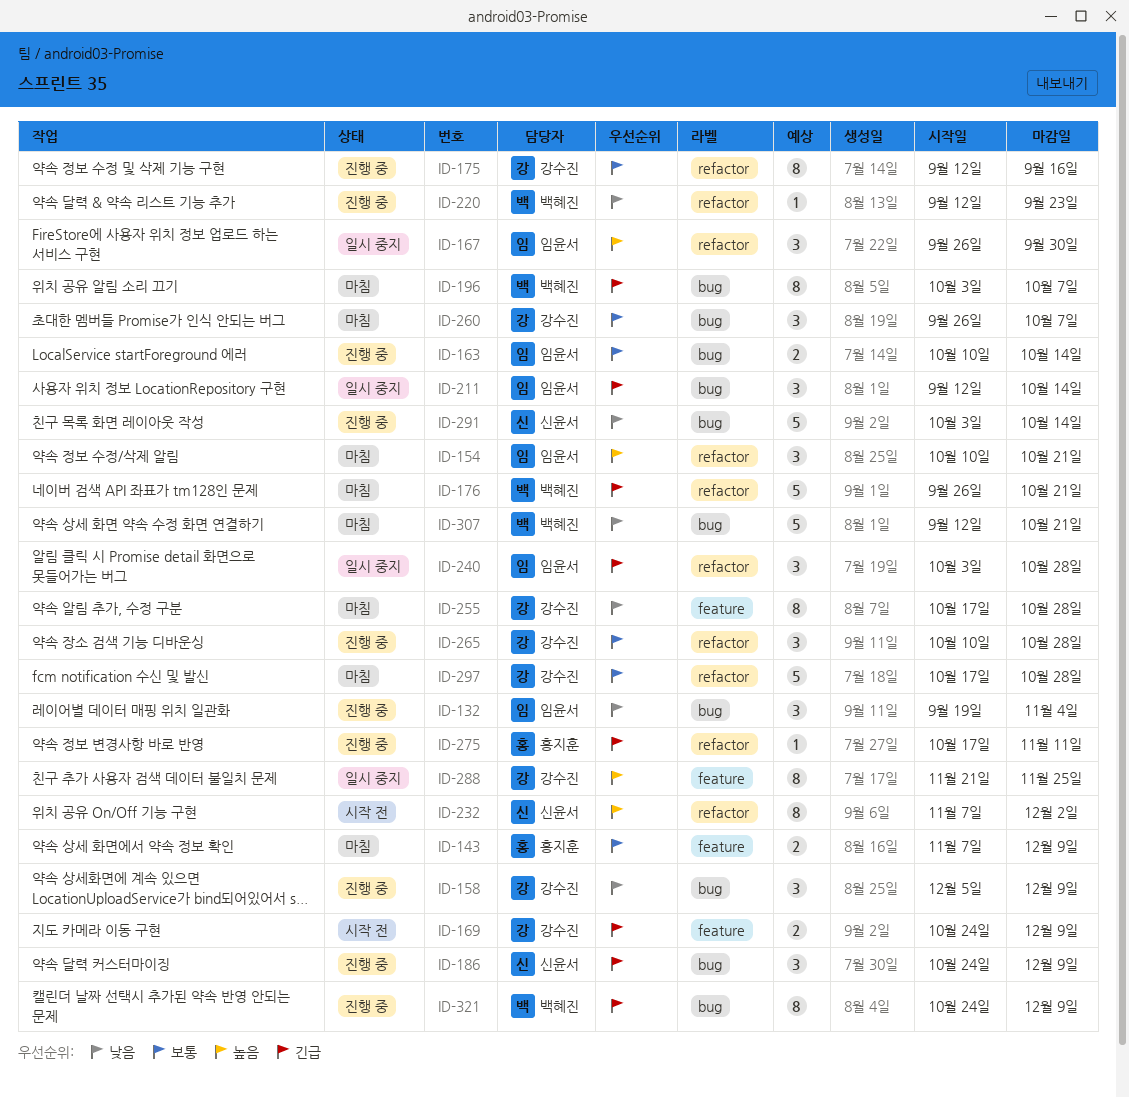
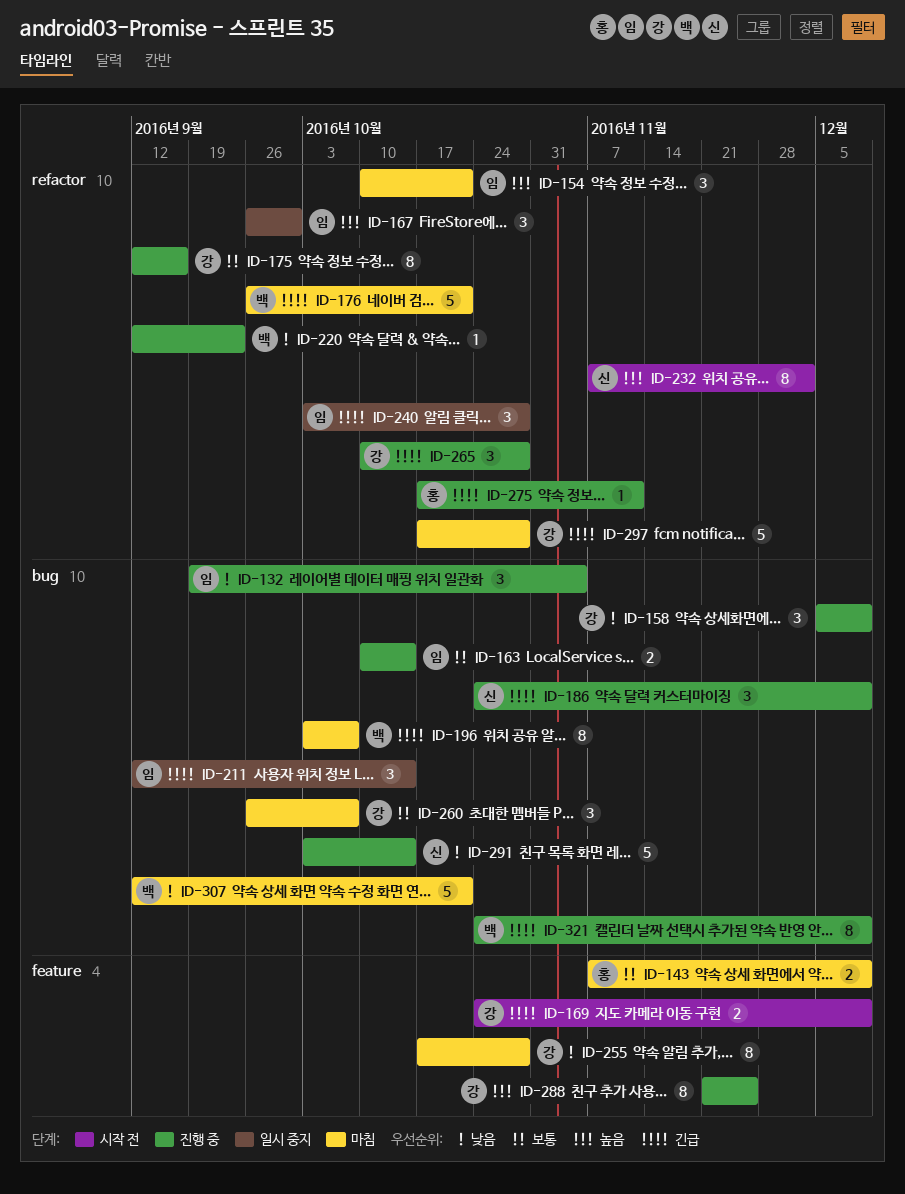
ID-265, priority: 보통 -> 긴급
ID-288, status: 일시 중지 -> 진행 중
ID-297, priority: 보통 -> 긴급

